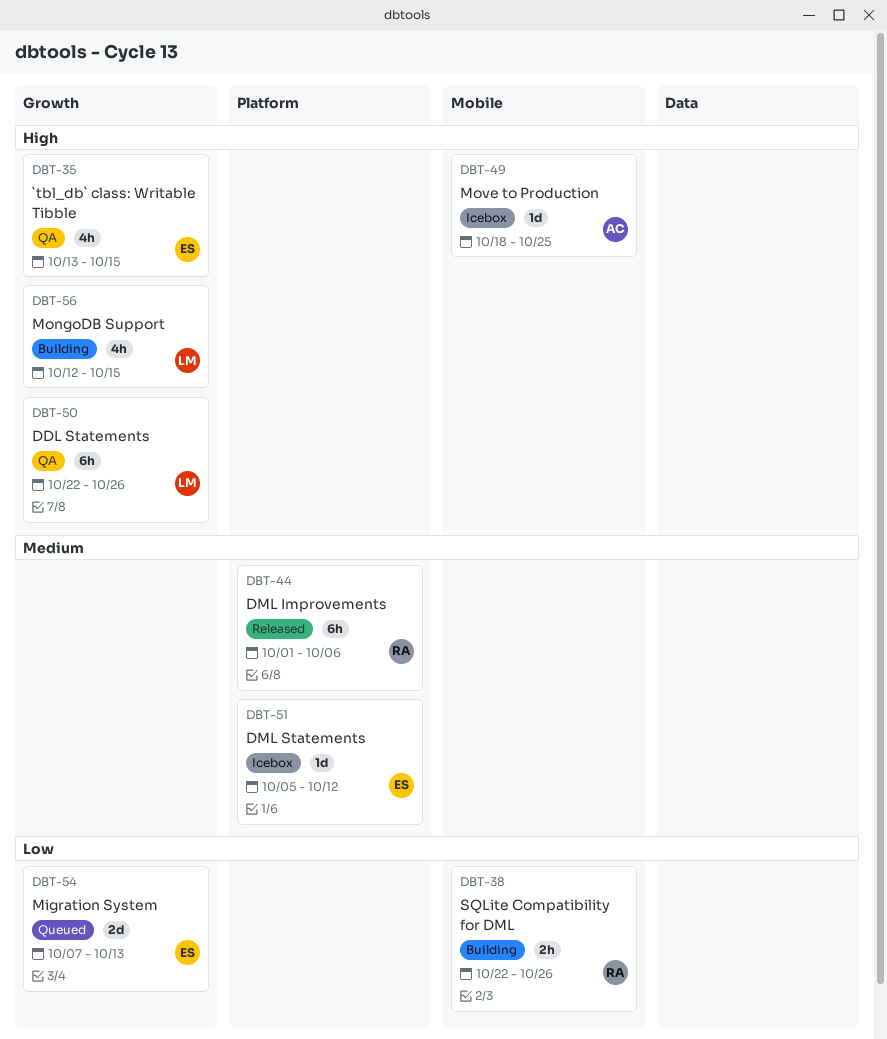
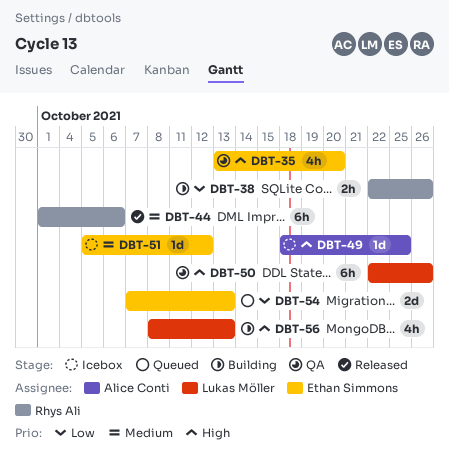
DBT-35, due: Oct 15 -> Oct 20
DBT-56, start: Oct 12 -> Oct 8
DBT-56, due: Oct 15 -> Oct 13

